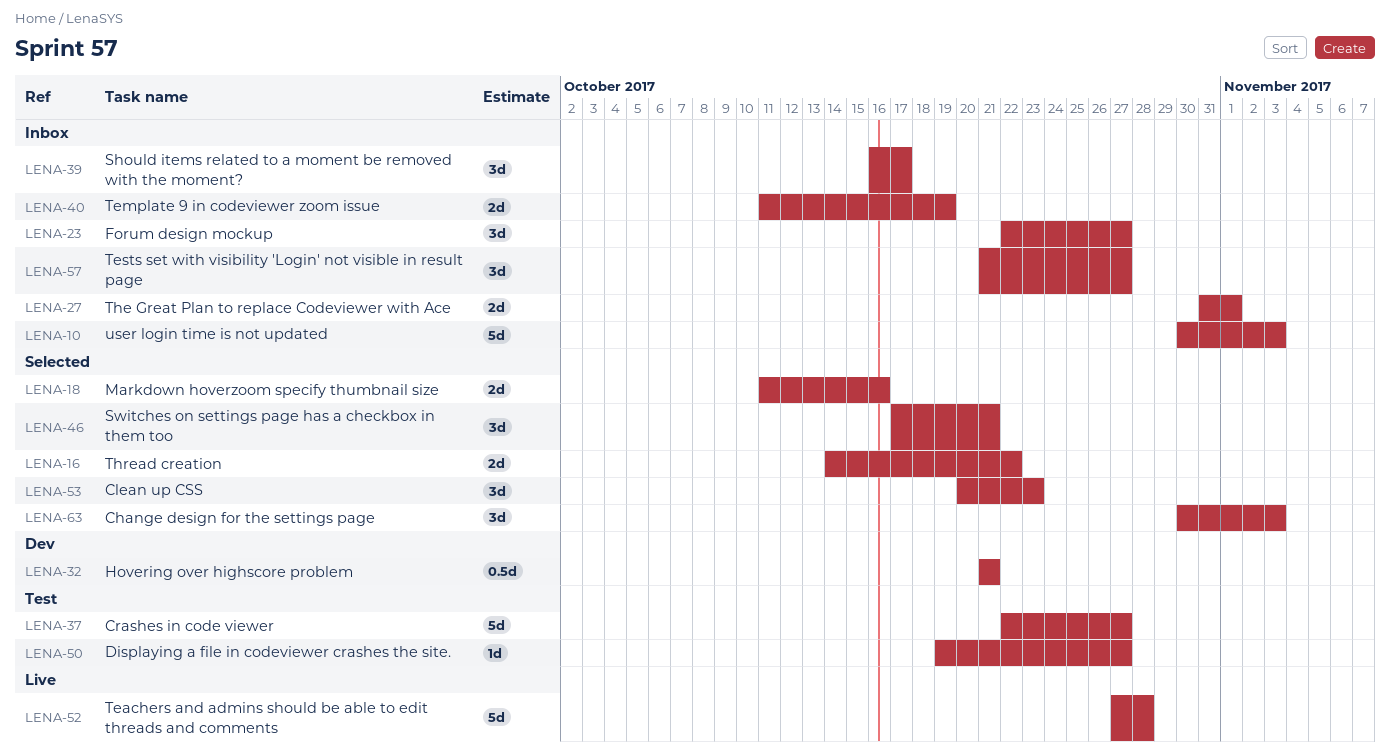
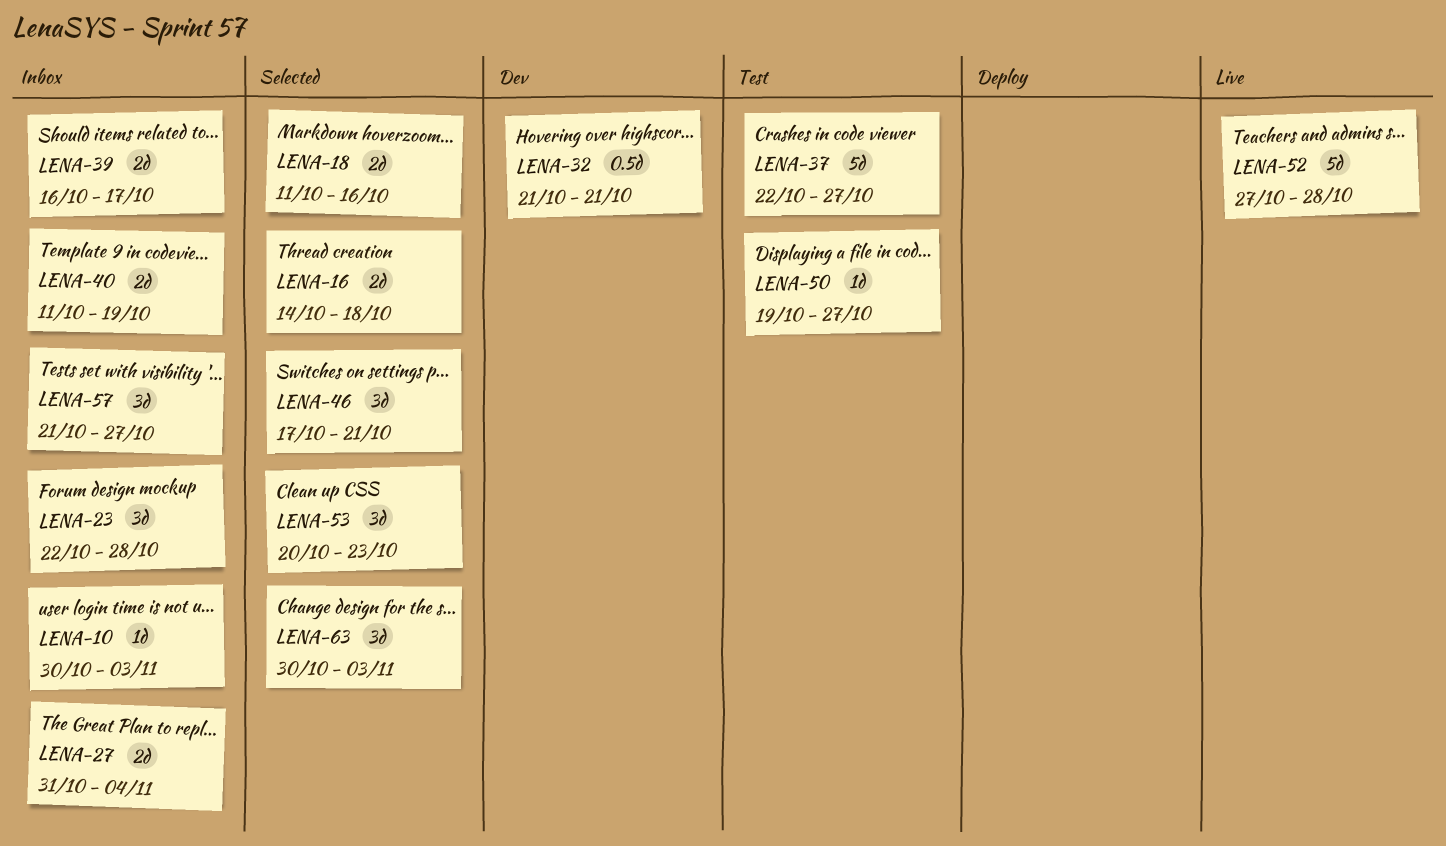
LENA-10, estimate: 5d -> 1d
LENA-16, due: Oct 22 -> Oct 18
LENA-23, due: Oct 27 -> Oct 28
LENA-27, due: Nov 1 -> Nov 4
LENA-39, estimate: 3d -> 2d

